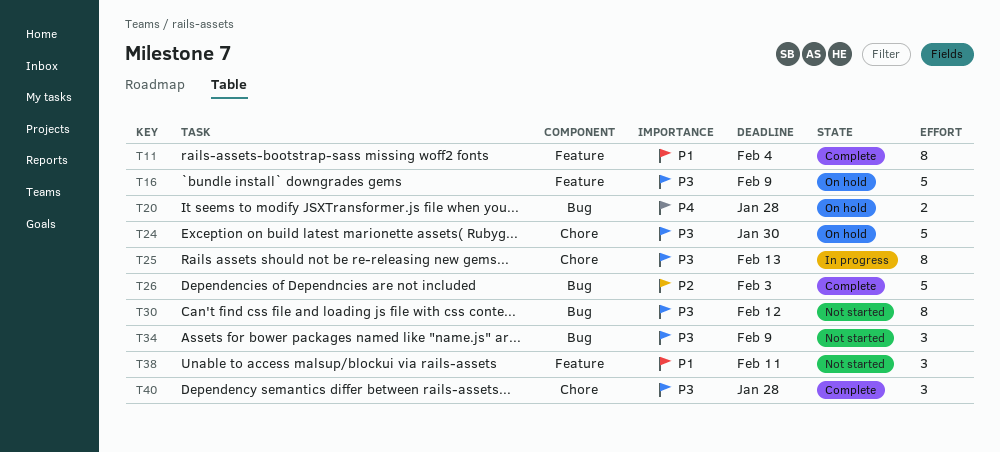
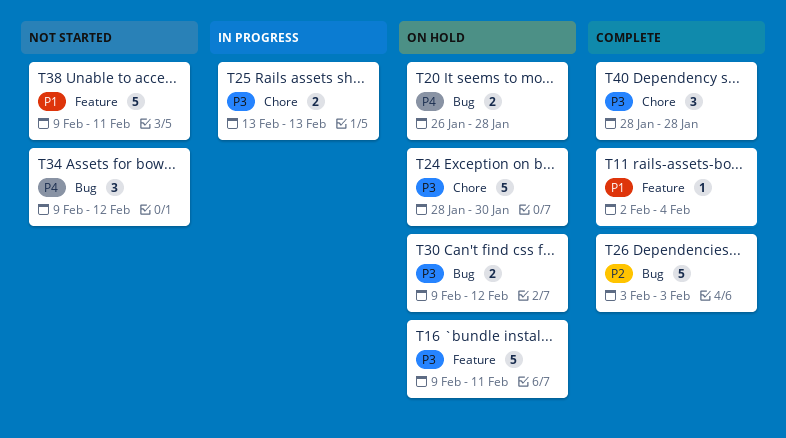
T11, estimate: 8 -> 1
T16, due: Feb 9 -> Feb 11
T25, estimate: 8 -> 2
T30, status: Not started -> On hold
T30, estimate: 8 -> 2
T34, priority: P3 -> P4
T34, due: Feb 9 -> Feb 12
T38, estimate: 3 -> 5

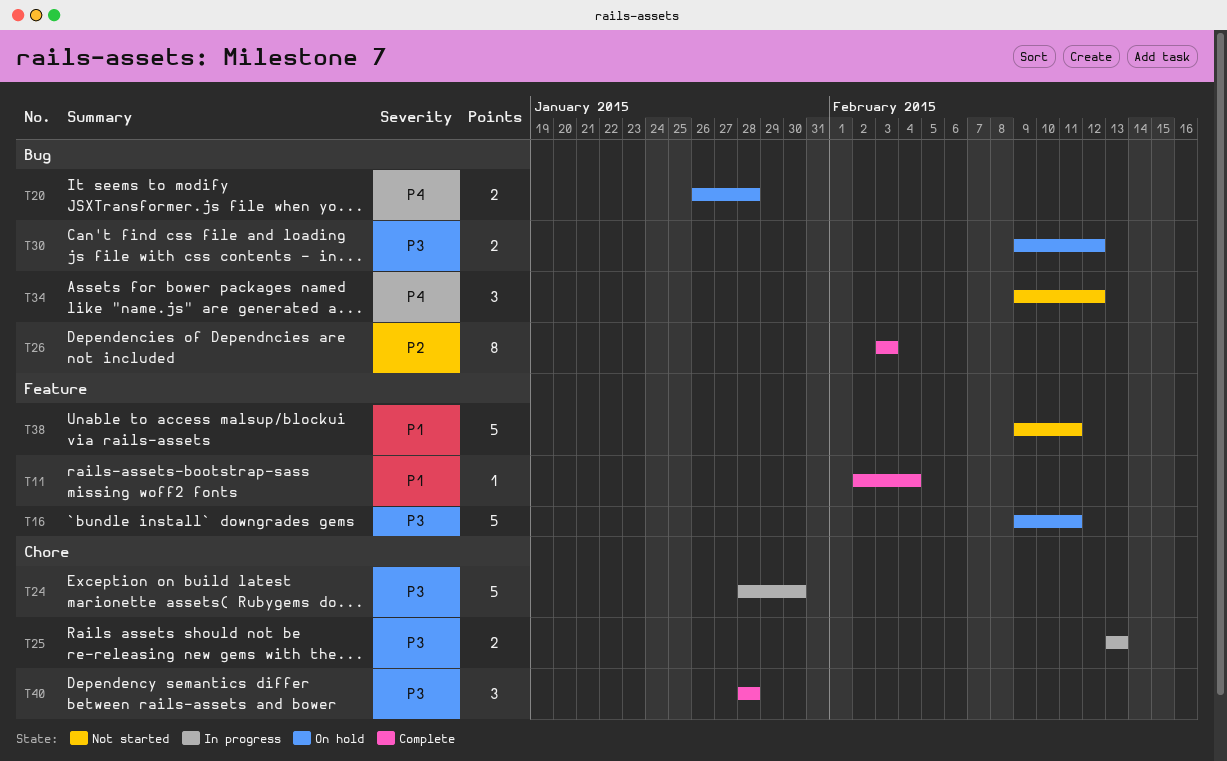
T24, status: On hold -> In progress
T26, estimate: 5 -> 8

